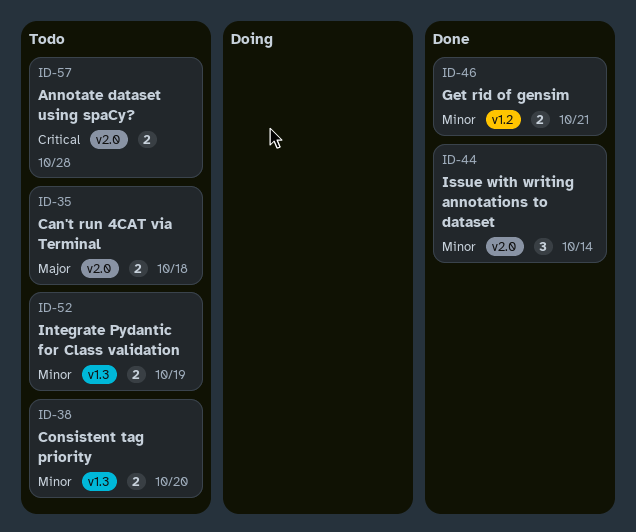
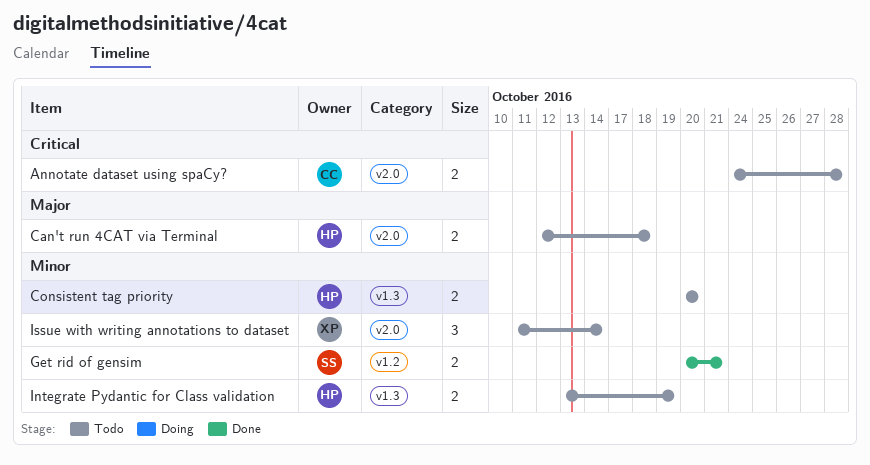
Issue with writing annotations to dataset, status: Done -> Todo

